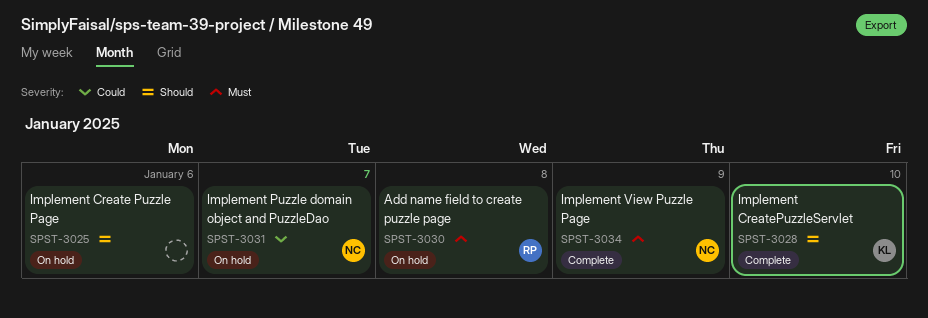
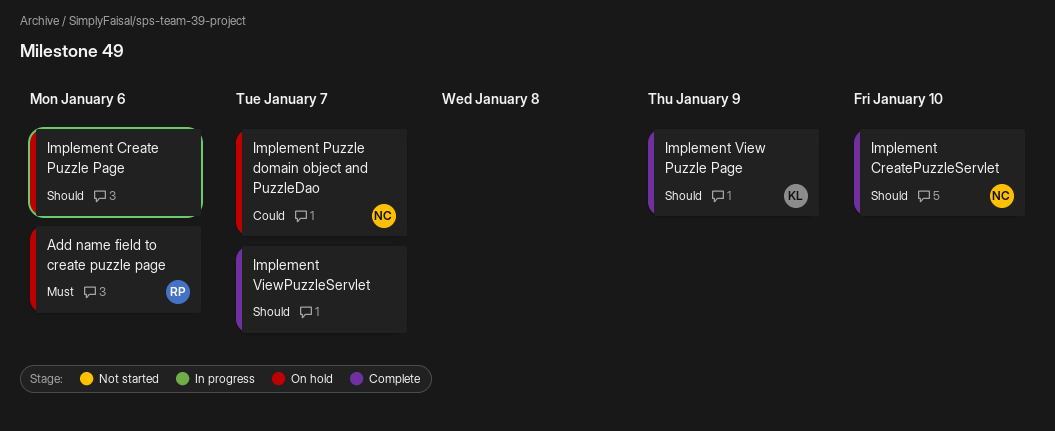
Add name field to create puzzle page, due: Jan 8 -> Jan 6
Implement CreatePuzzleServlet, owner: KL -> NC
Implement View Puzzle Page, owner: NC -> KL
Implement View Puzzle Page, priority: Must -> Should
Implement ViewPuzzleServlet: none -> present

